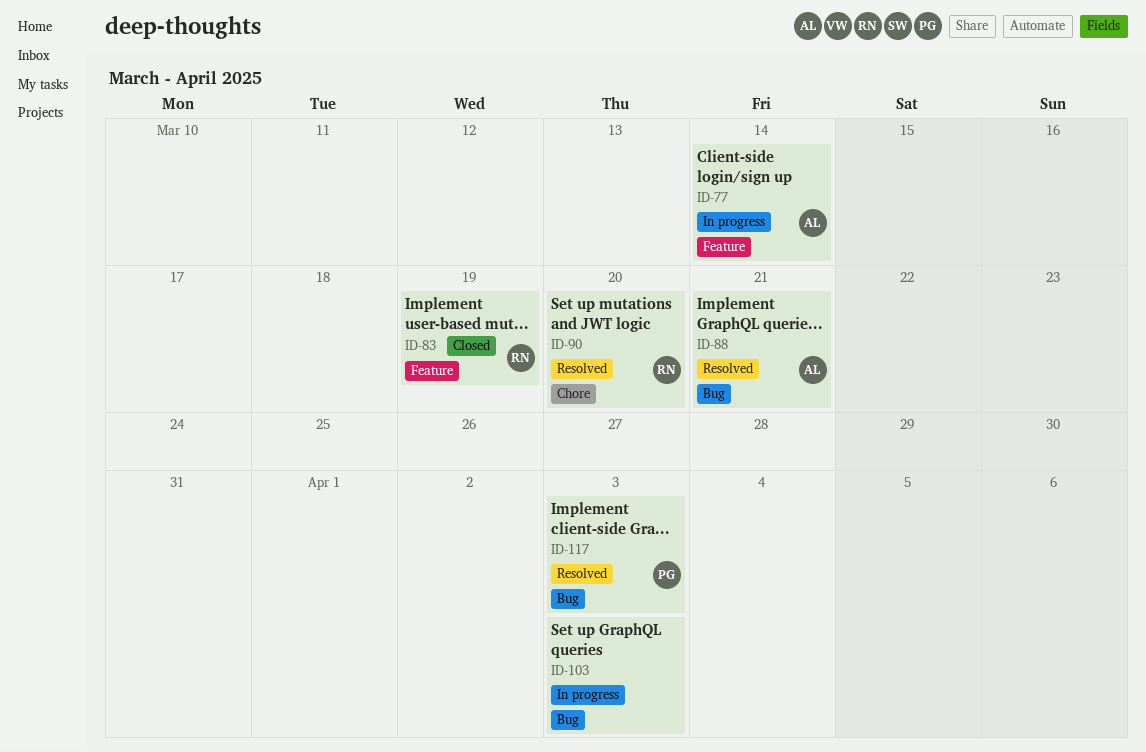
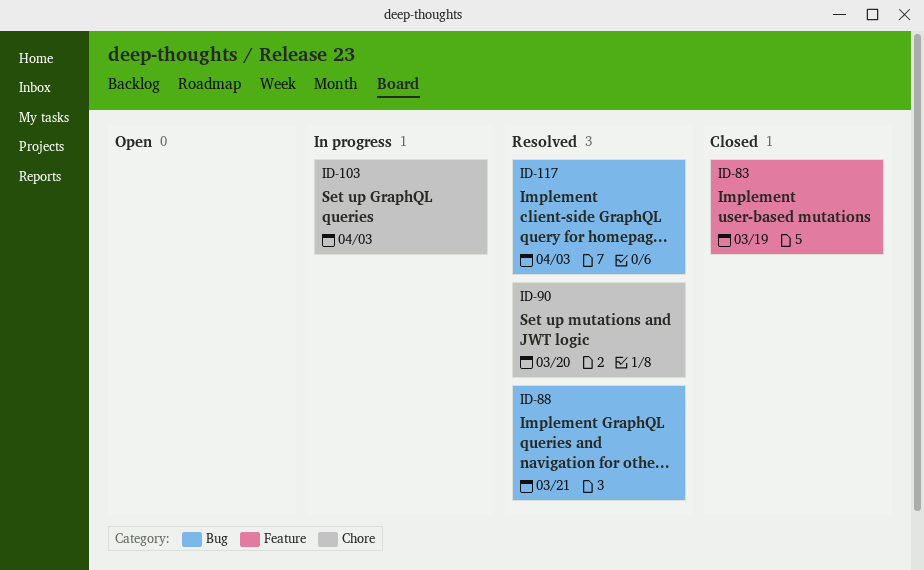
ID-77: present -> none
ID-103, label: Bug -> Chore

